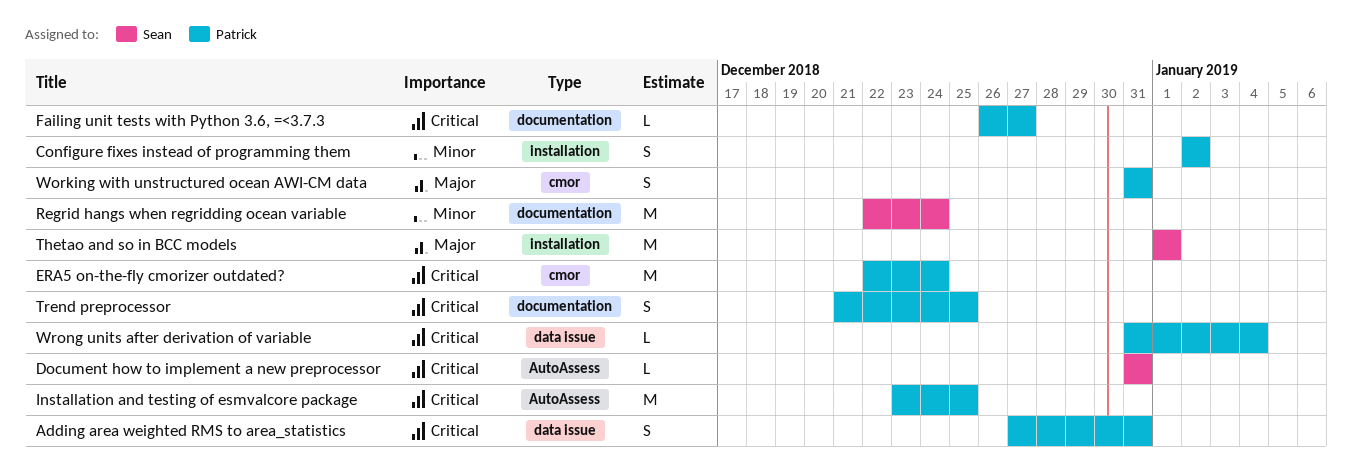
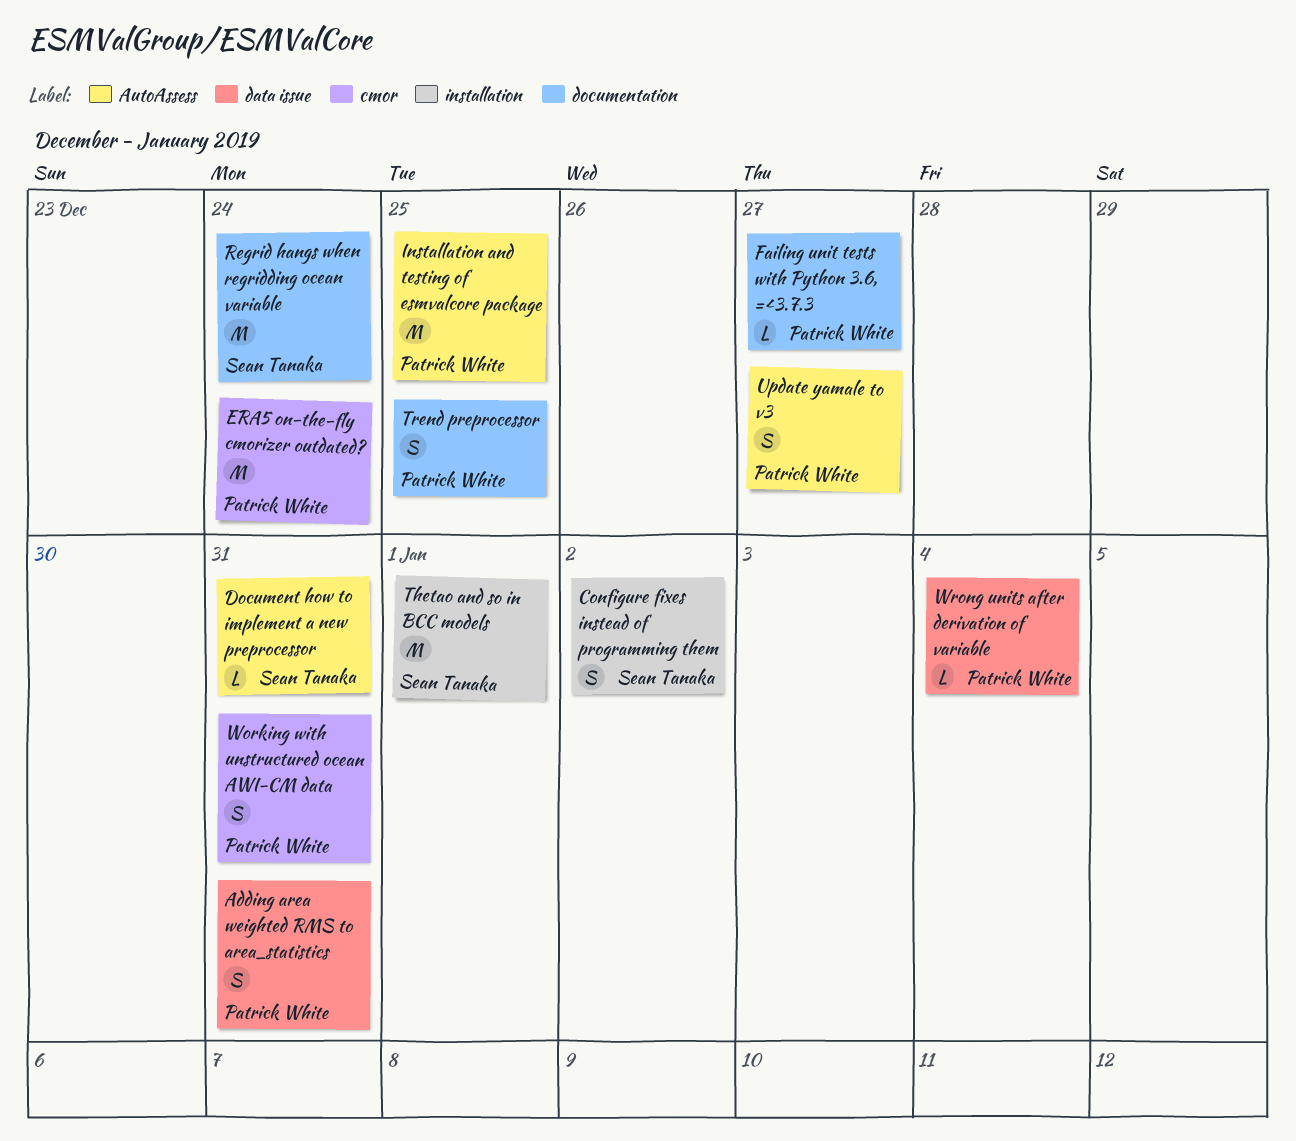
Configure fixes instead of programming them, owner: Patrick White -> Sean Tanaka
Update yamale to v3: none -> present

